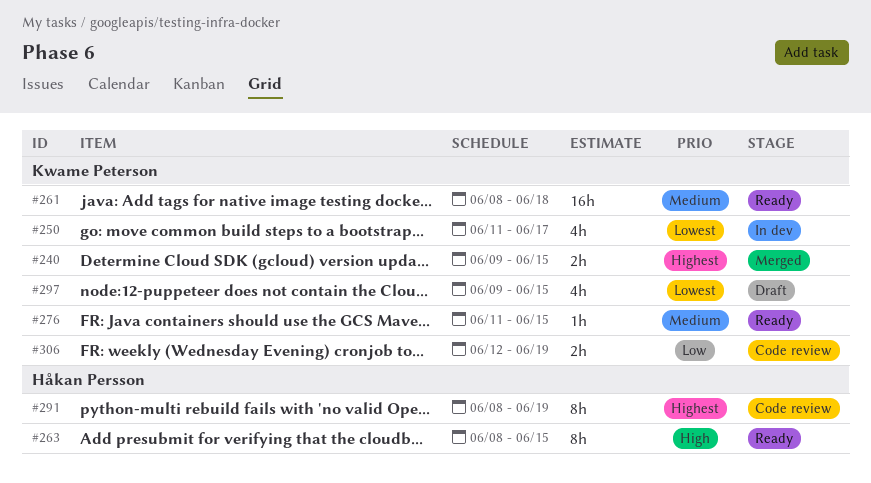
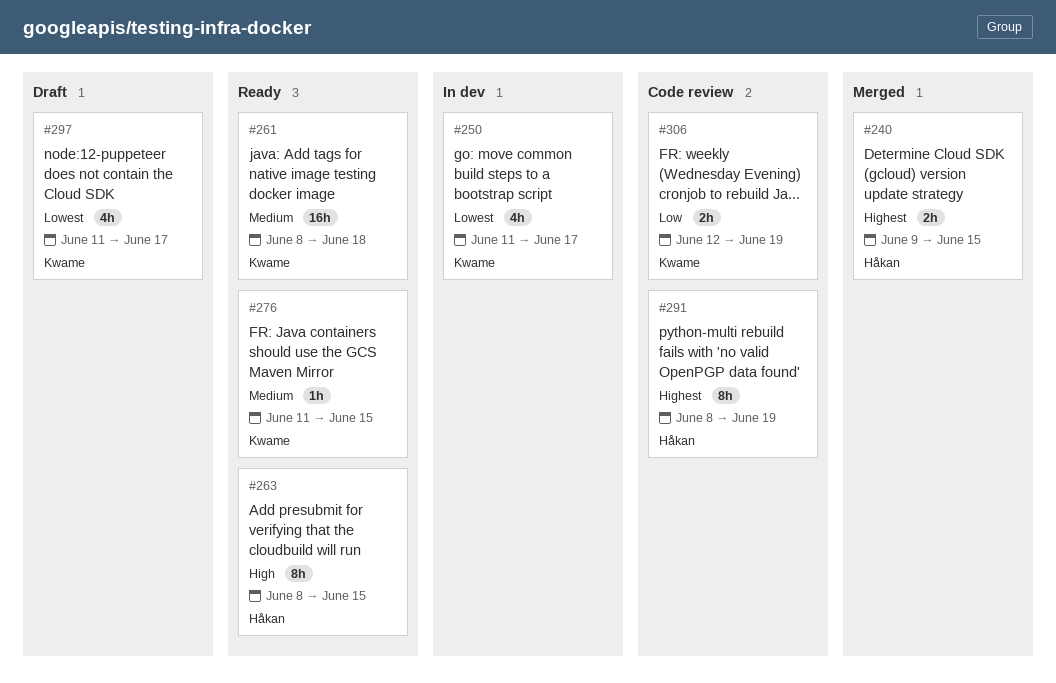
#240, owner: Kwame Peterson -> Håkan Persson
#297, start: Jun 9 -> Jun 11
#297, due: Jun 15 -> Jun 17

